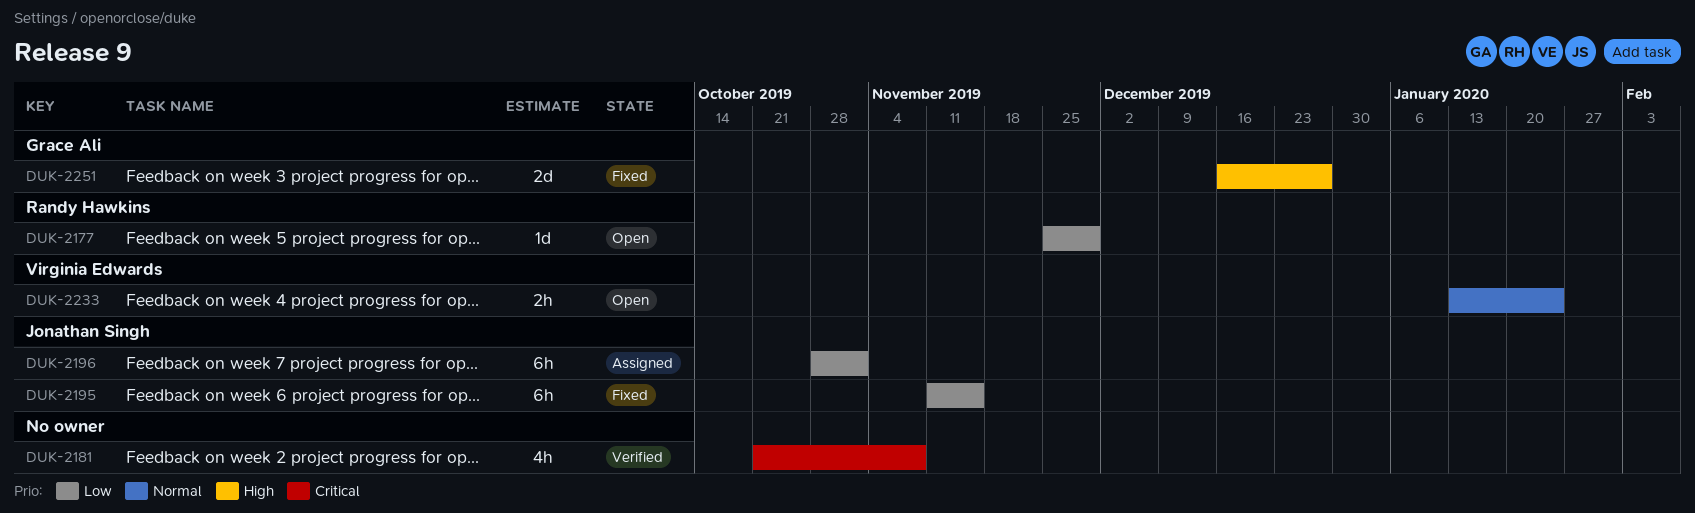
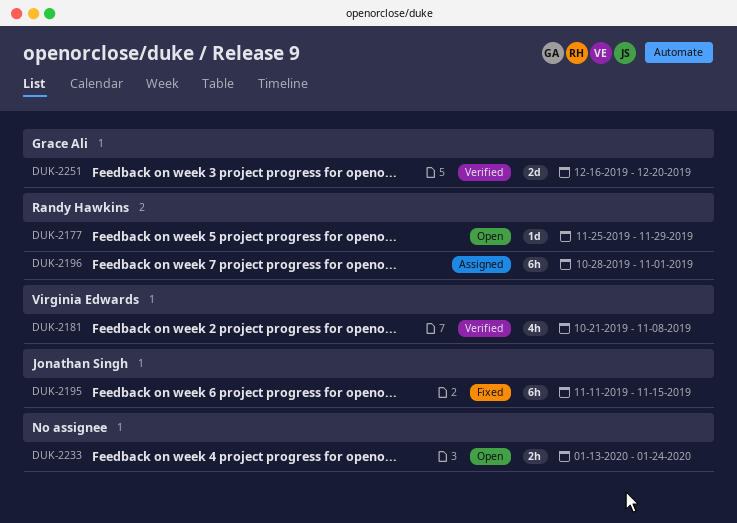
DUK-2181, owner: none -> Virginia Edwards
DUK-2196, owner: Jonathan Singh -> Randy Hawkins
DUK-2233, owner: Virginia Edwards -> none
DUK-2251, status: Fixed -> Verified
DUK-2251, due: Dec 27 -> Dec 20

